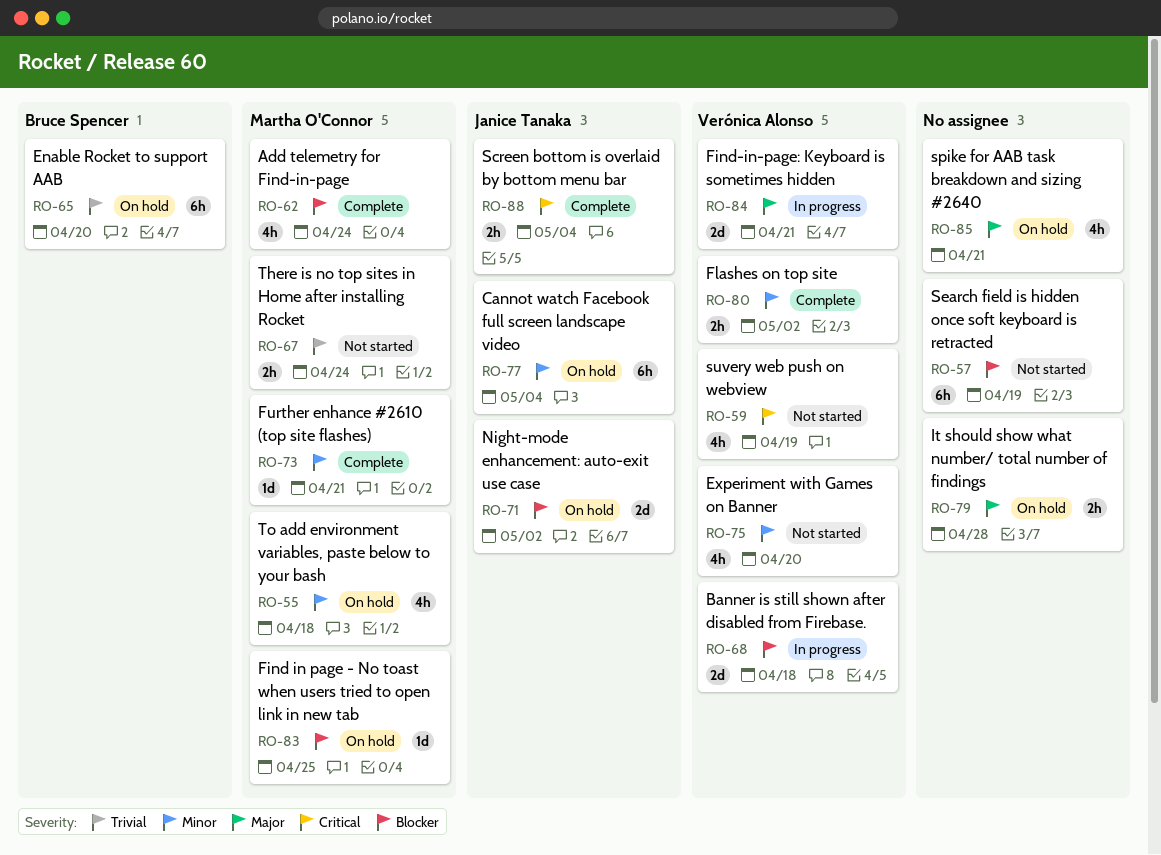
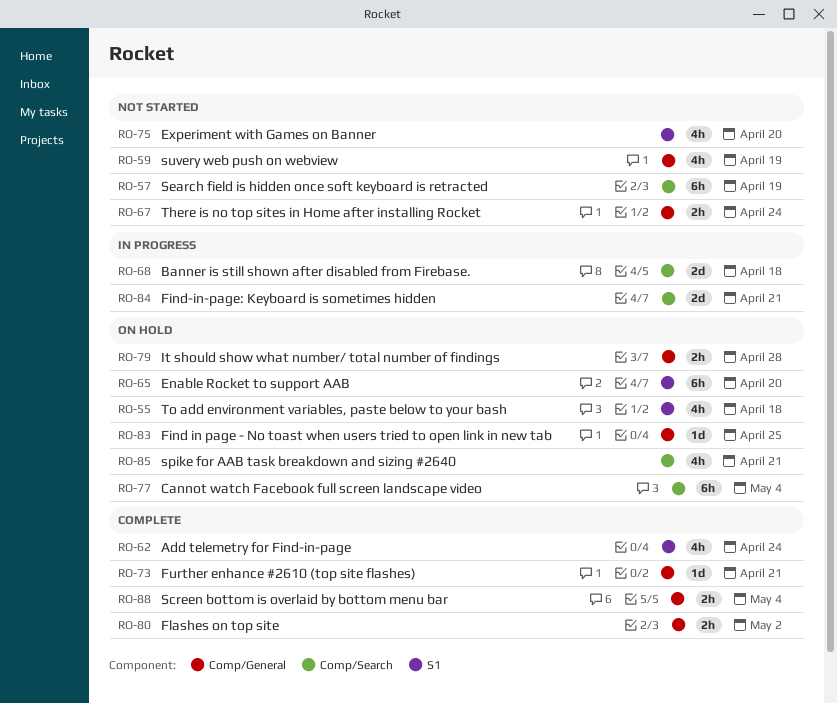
RO-71: present -> none

